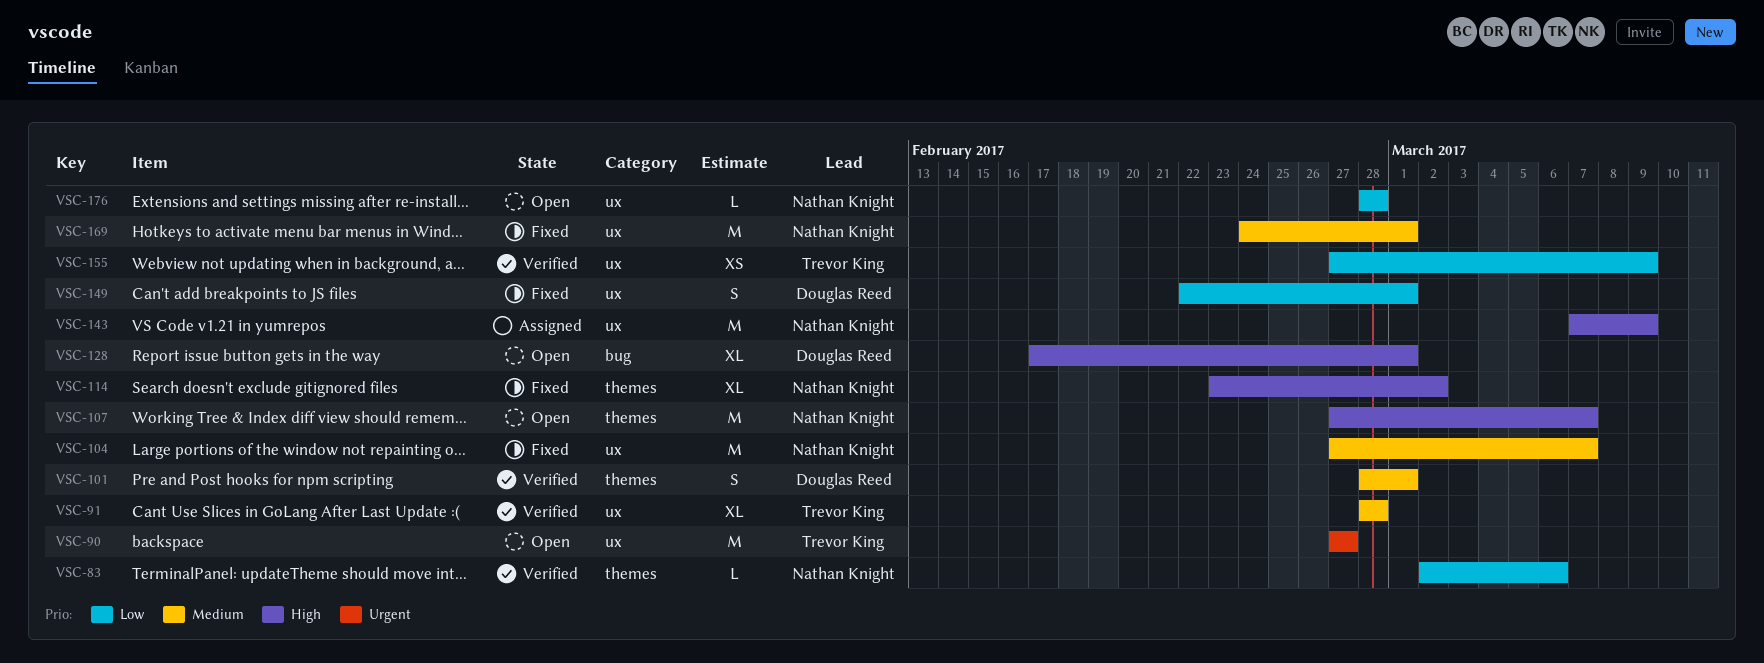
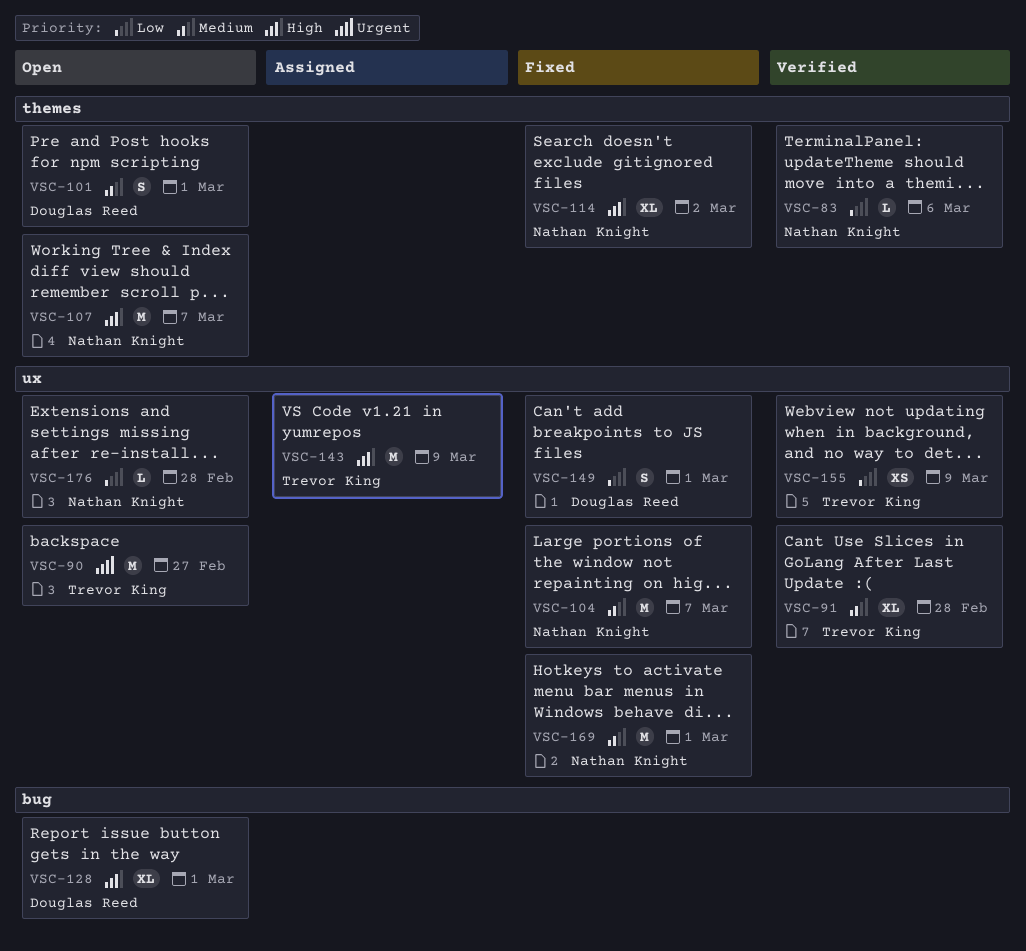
VSC-101, status: Verified -> Open
VSC-143, owner: Nathan Knight -> Trevor King

